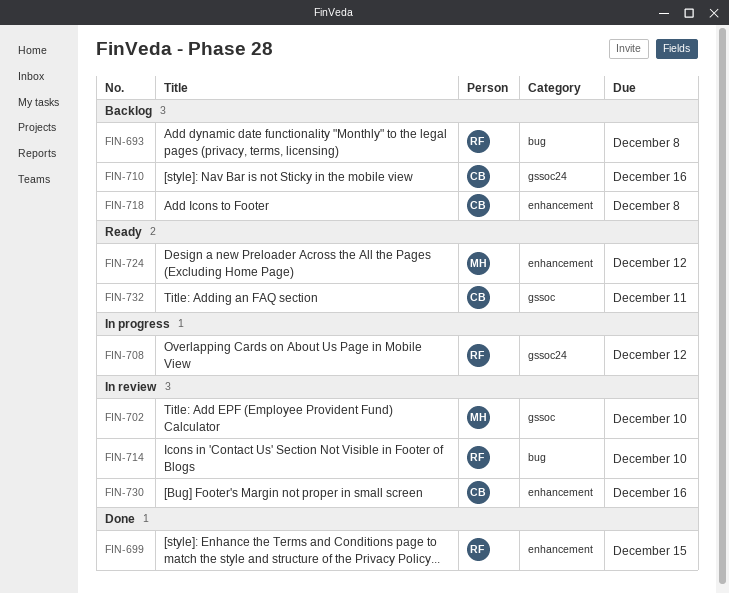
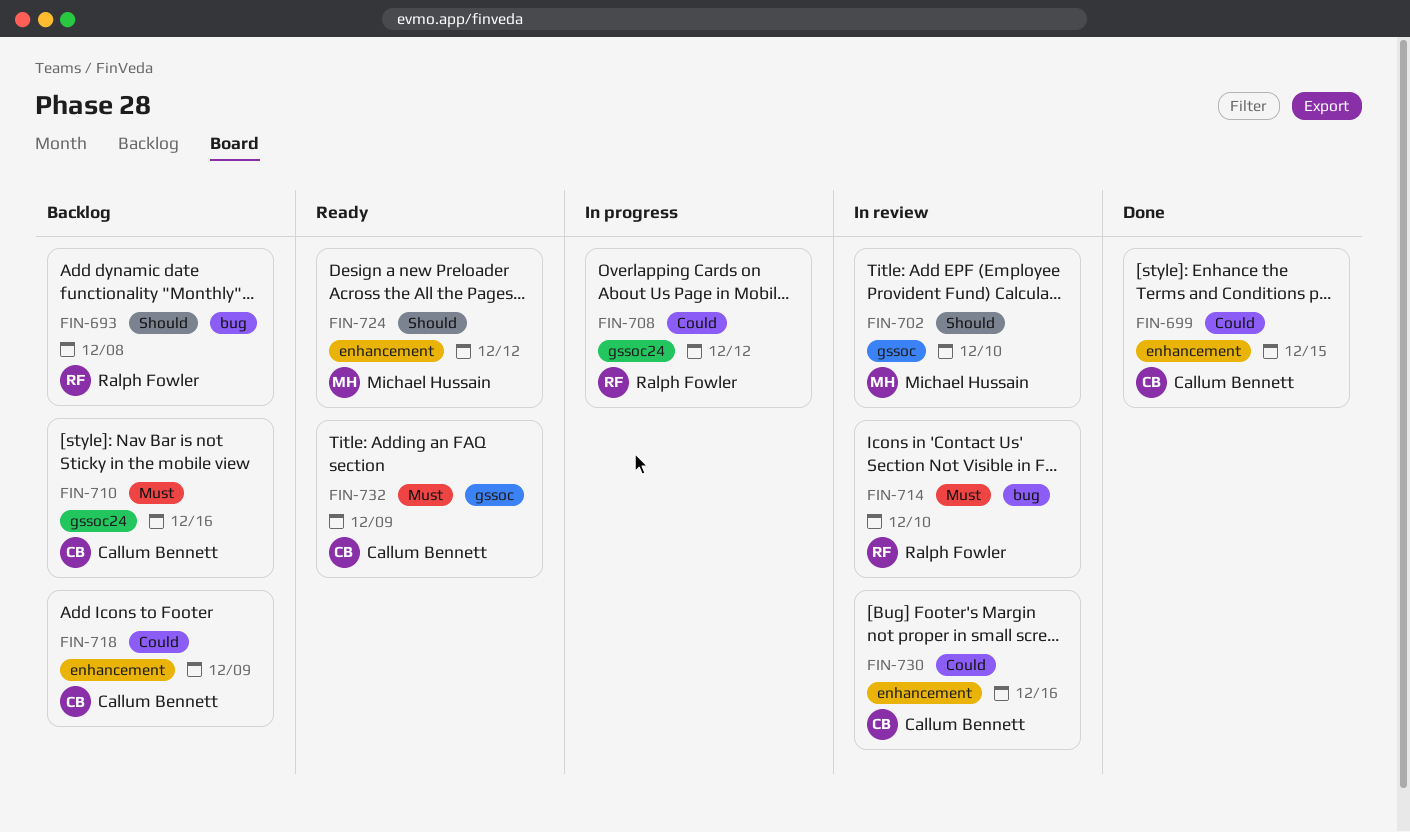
FIN-699, owner: Ralph Fowler -> Callum Bennett
FIN-718, due: Dec 8 -> Dec 9
FIN-732, due: Dec 11 -> Dec 9

